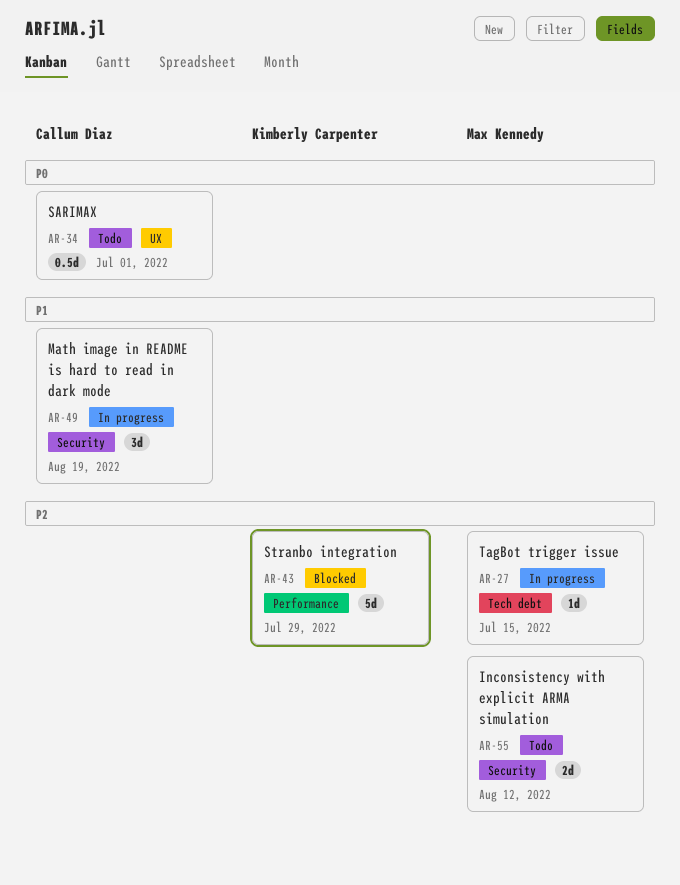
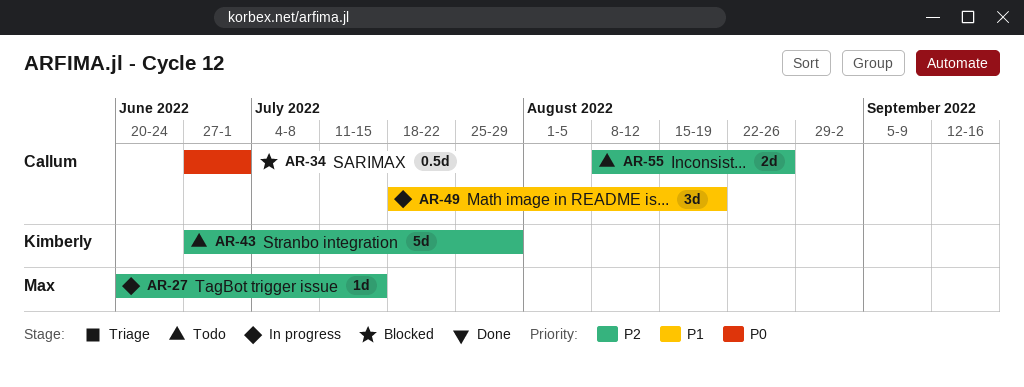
AR-34, status: Todo -> Blocked
AR-43, status: Blocked -> Todo
AR-55, owner: Max Kennedy -> Callum Diaz
AR-55, due: Aug 12 -> Aug 26

